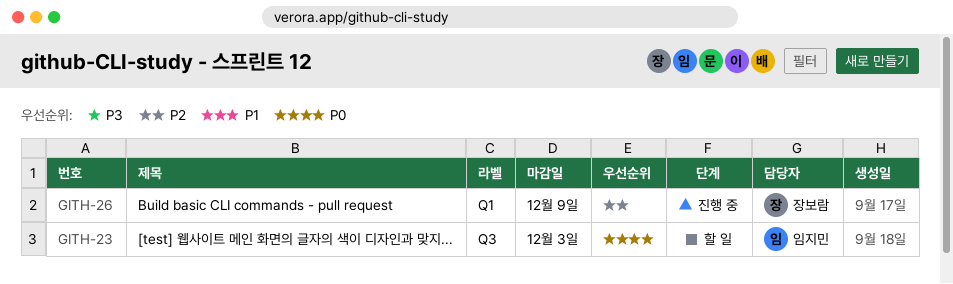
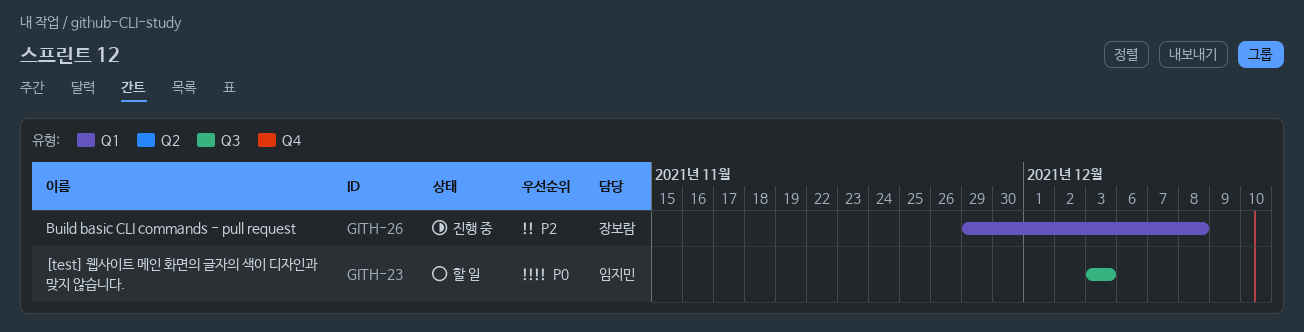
GITH-26, due: Dec 9 -> Dec 8

